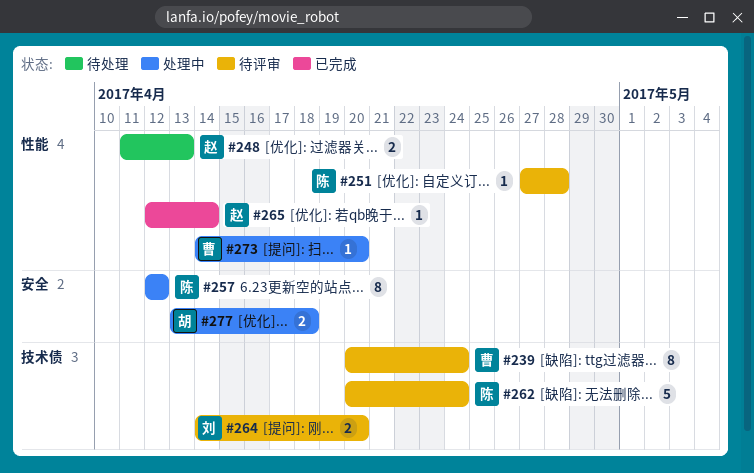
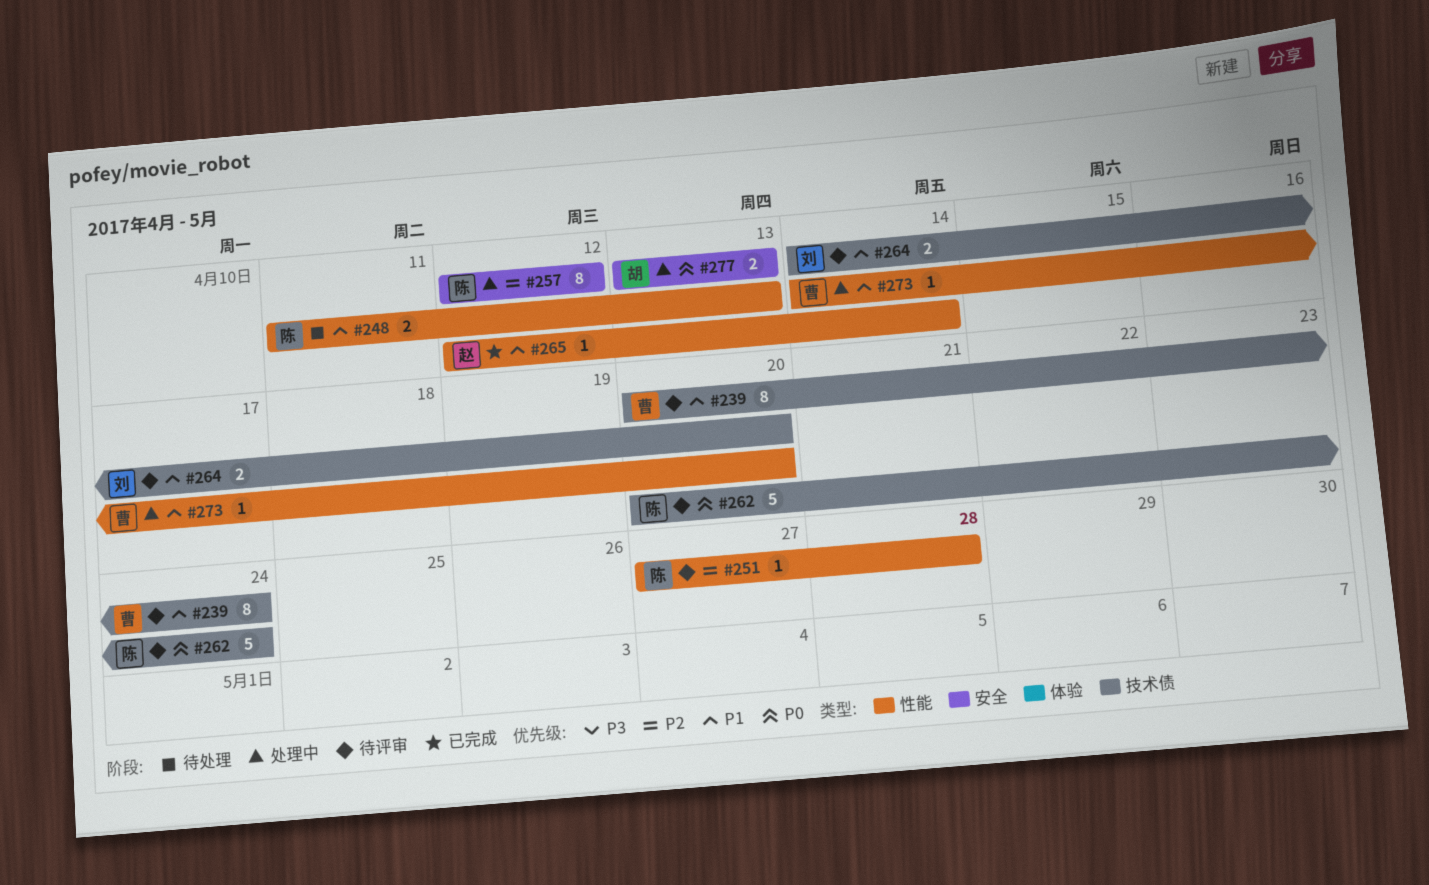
#248, owner: 赵 -> 陈
#277, due: Apr 18 -> Apr 13

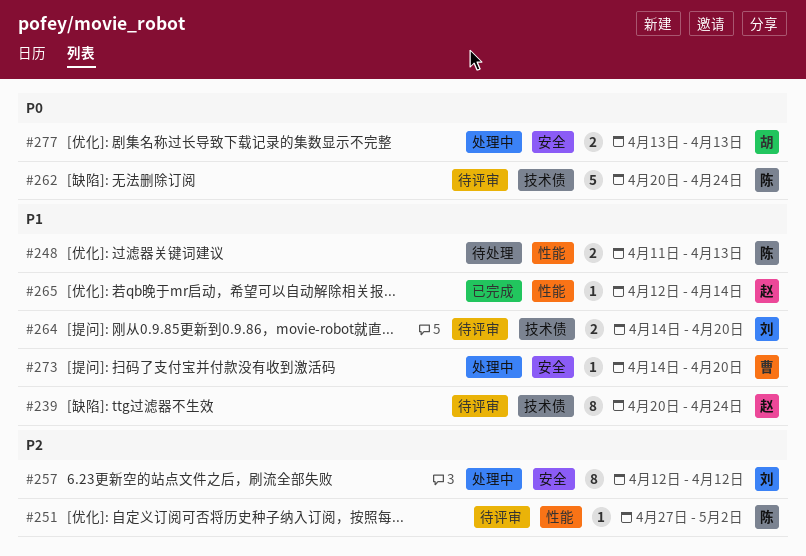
#239, owner: 曹 -> 赵
#251, due: Apr 28 -> May 2
#257, owner: 陈 -> 刘
#273, label: 性能 -> 安全

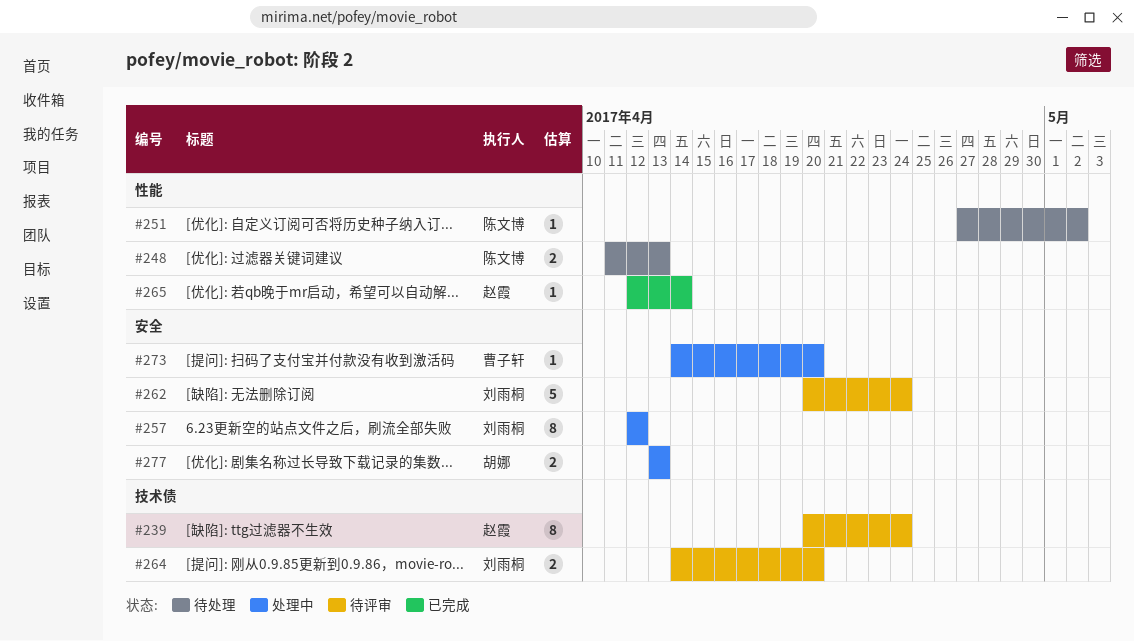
#251, status: 待评审 -> 待处理
#262, owner: 陈文博 -> 刘雨桐
#262, label: 技术债 -> 安全

